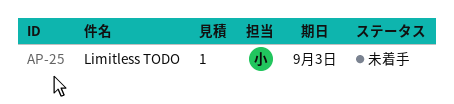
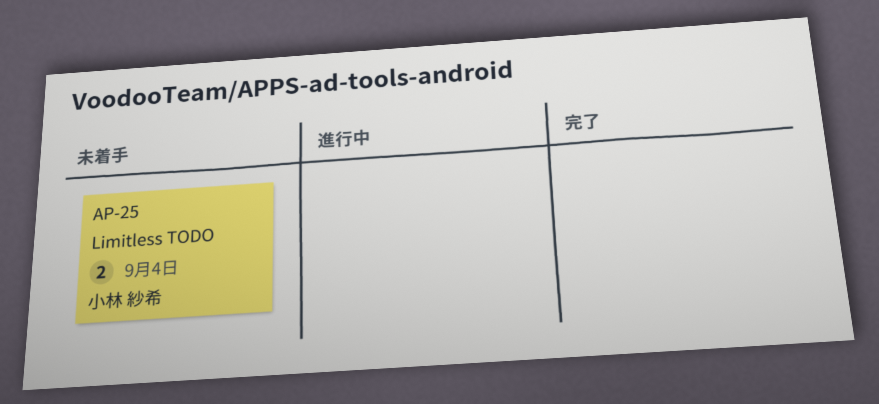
AP-25, estimate: 1 -> 2
AP-25, due: Sep 3 -> Sep 4

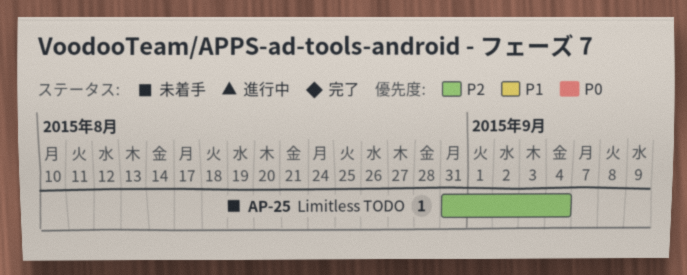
AP-25, estimate: 2 -> 1

